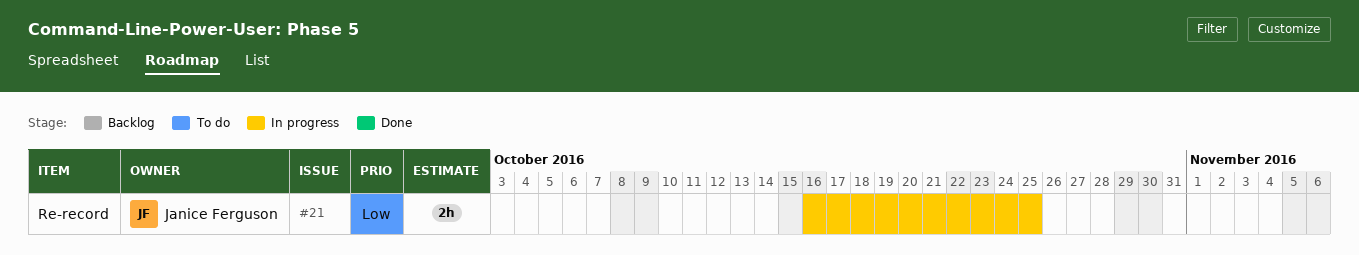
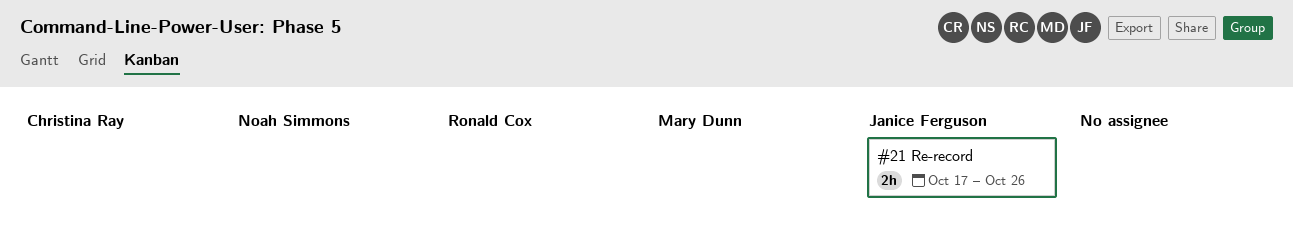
#21, start: Oct 16 -> Oct 17
#21, due: Oct 25 -> Oct 26

